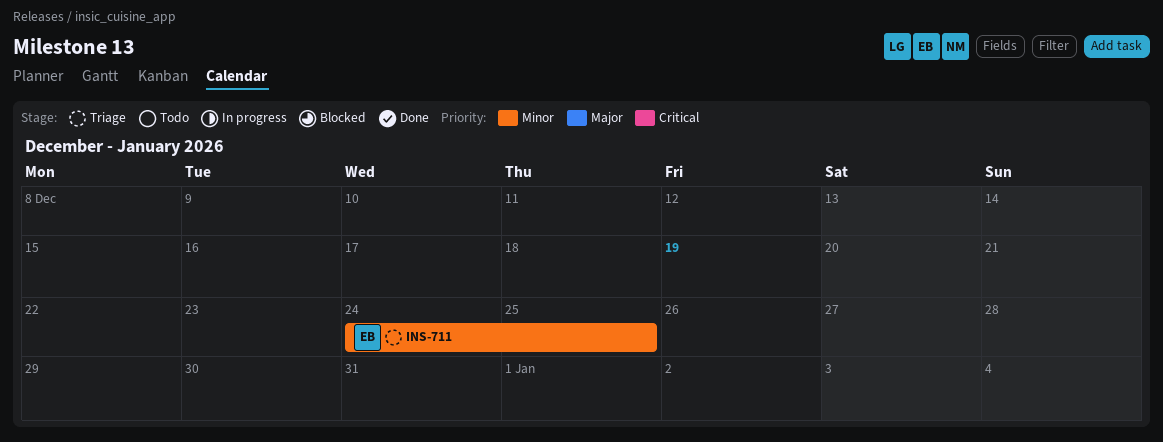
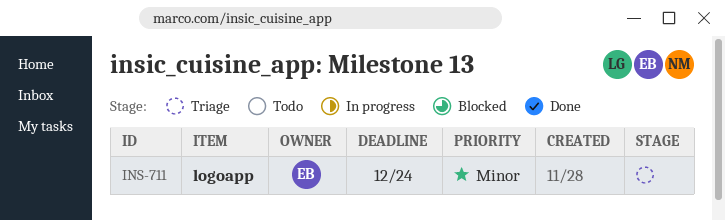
INS-711, due: Dec 25 -> Dec 24

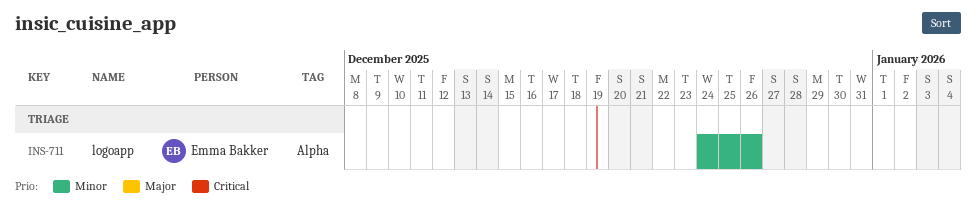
INS-711, due: Dec 24 -> Dec 26

